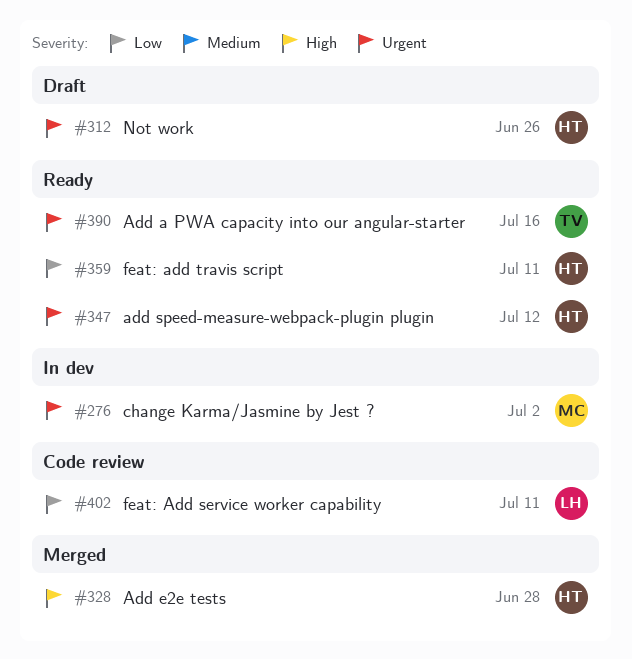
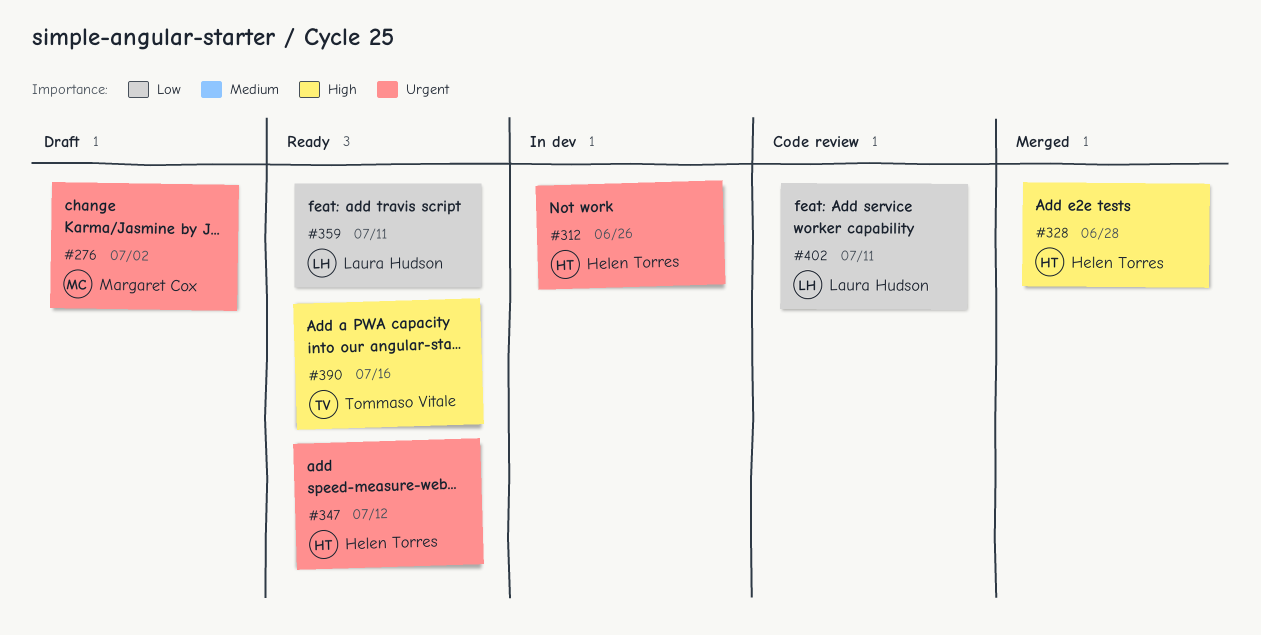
#276, status: In dev -> Draft
#312, status: Draft -> In dev
#359, owner: Helen Torres -> Laura Hudson
#390, priority: Urgent -> High

